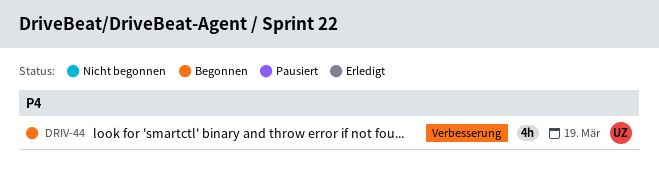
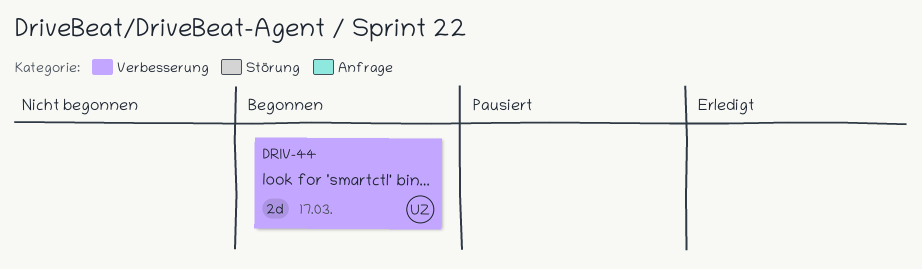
DRIV-44, estimate: 4h -> 2d
DRIV-44, due: Mar 19 -> Mar 17

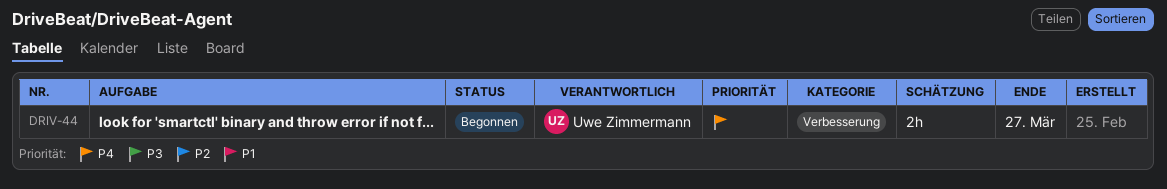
DRIV-44, estimate: 2d -> 2h
DRIV-44, due: Mar 17 -> Mar 27

